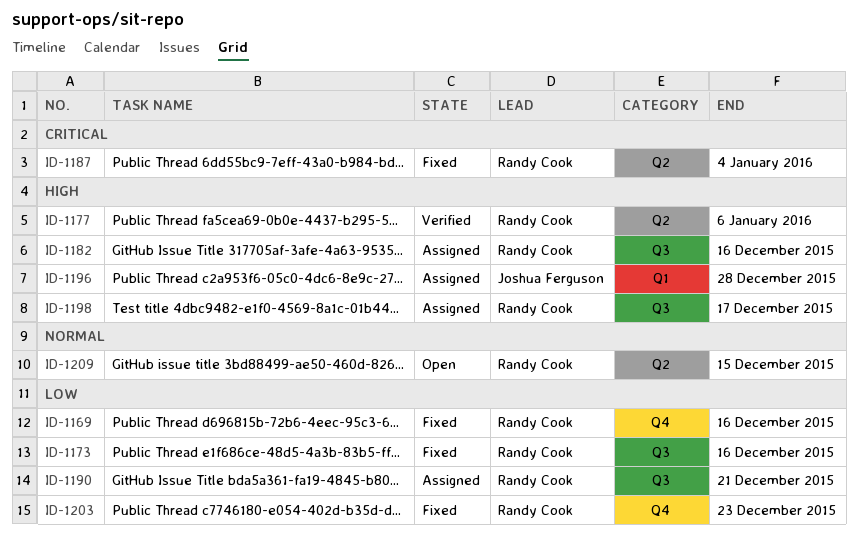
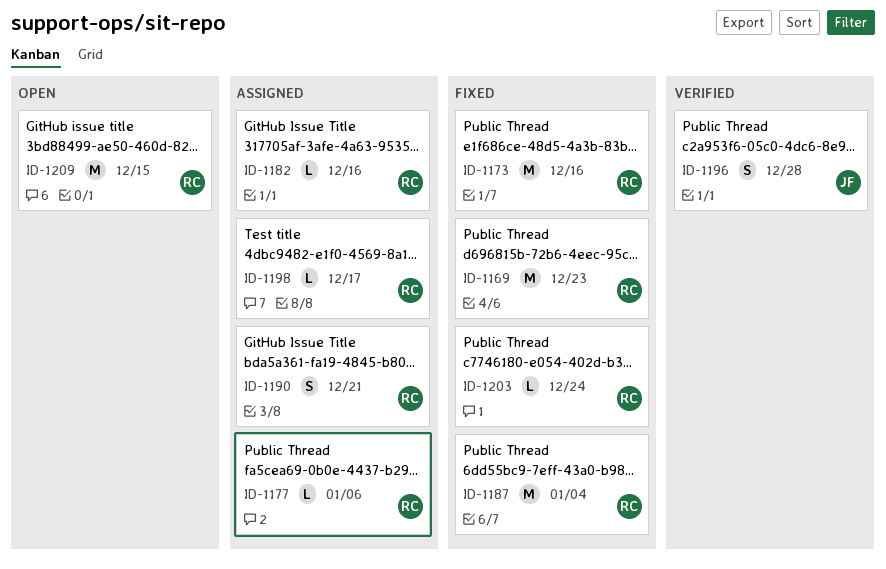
ID-1169, due: Dec 16 -> Dec 23
ID-1177, status: Verified -> Assigned
ID-1196, status: Assigned -> Verified
ID-1203, due: Dec 23 -> Dec 24

